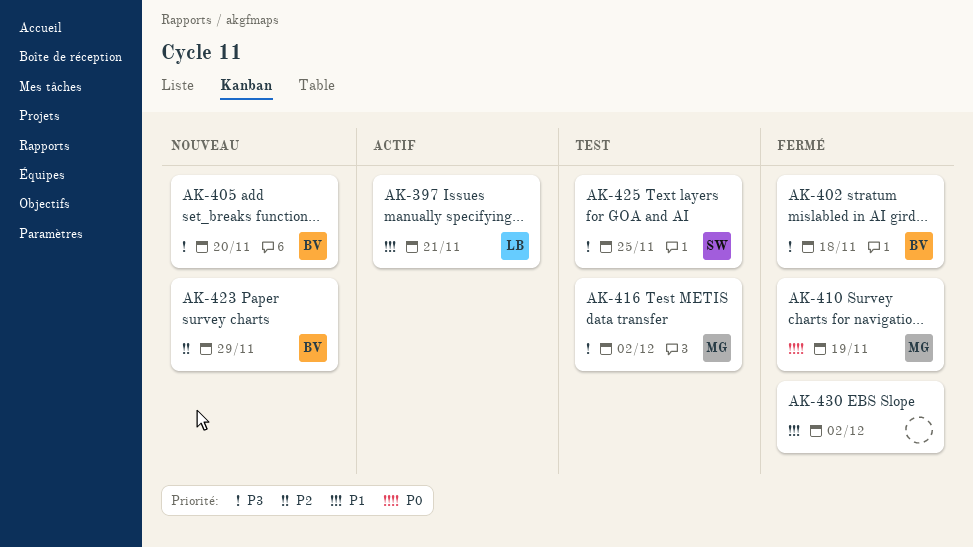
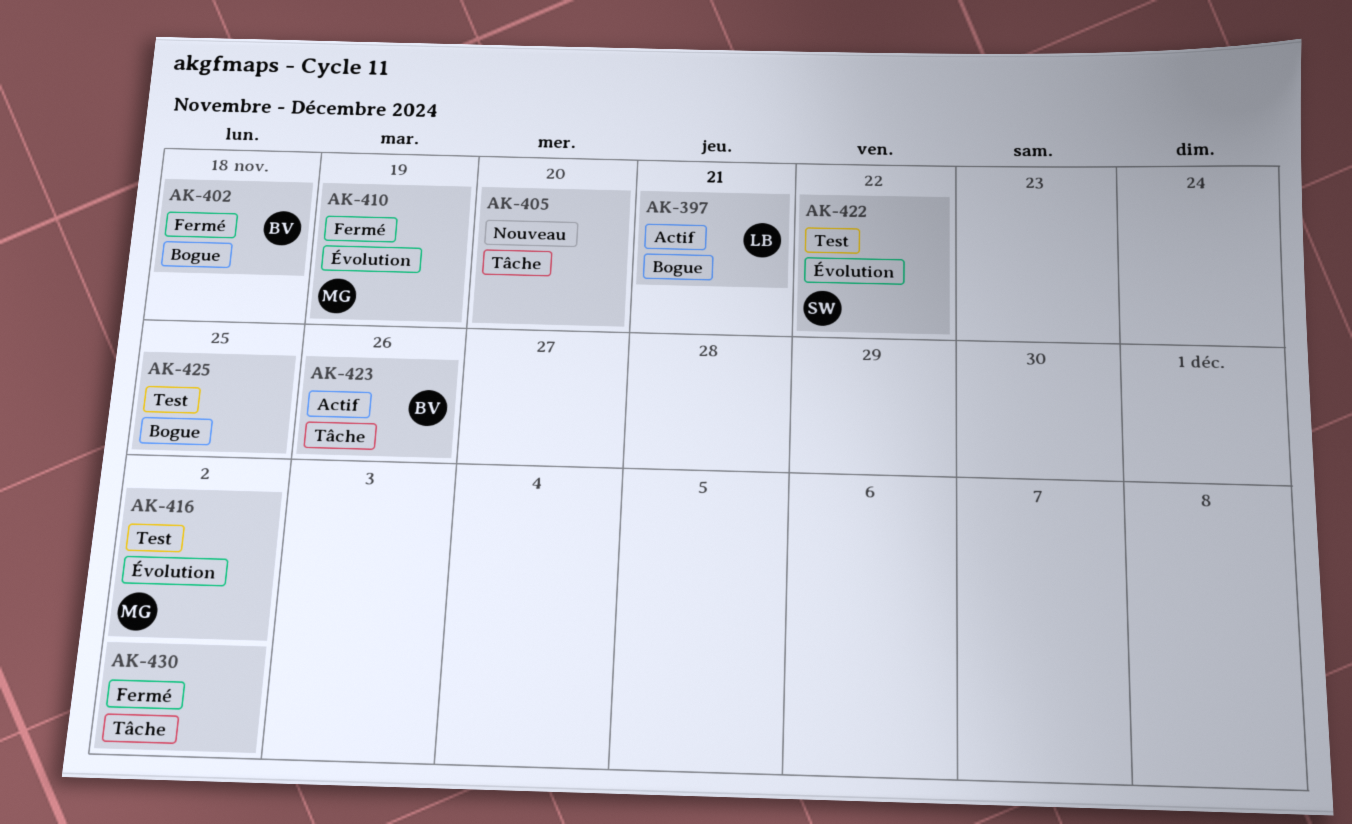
AK-405, owner: BV -> none
AK-422: none -> present
AK-423, status: Nouveau -> Actif
AK-423, due: Nov 29 -> Nov 26
AK-425, owner: SW -> none

